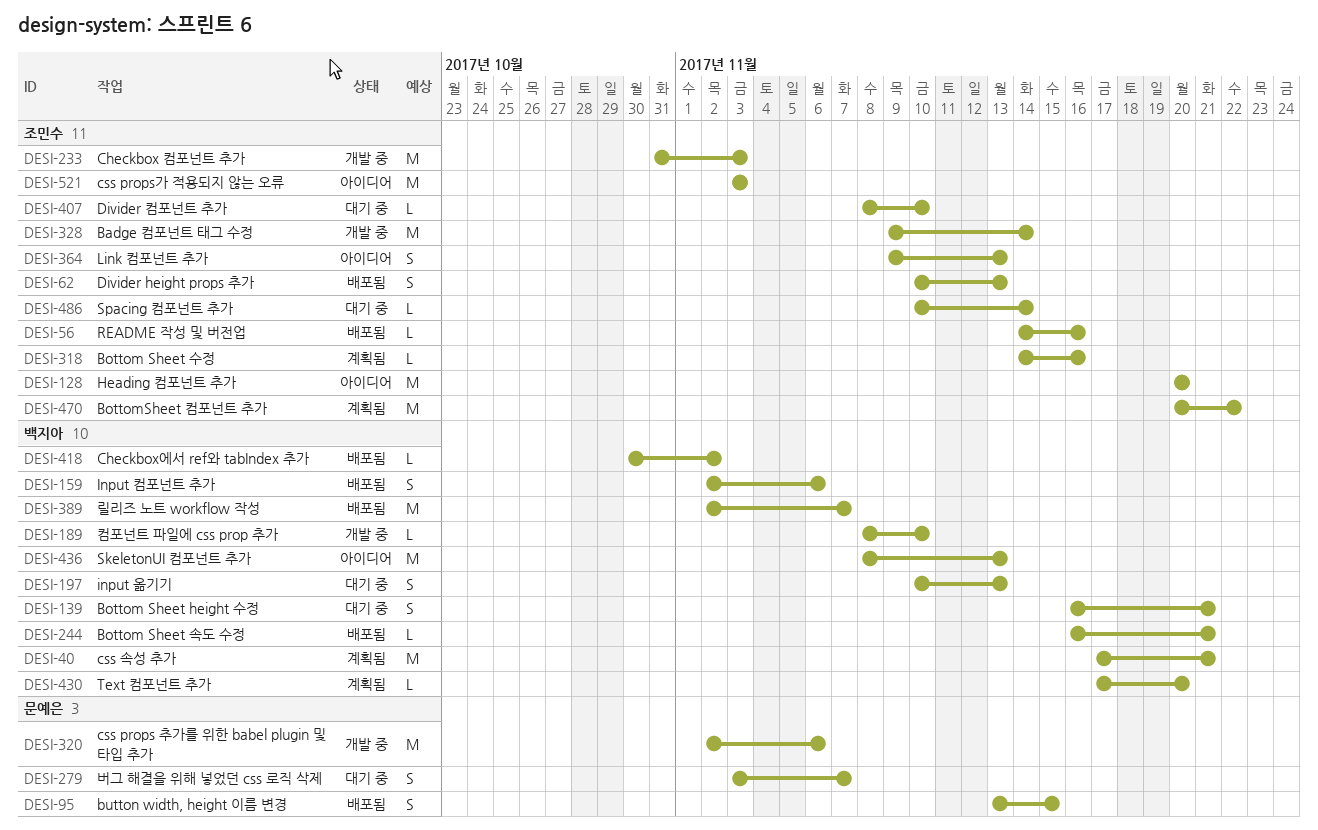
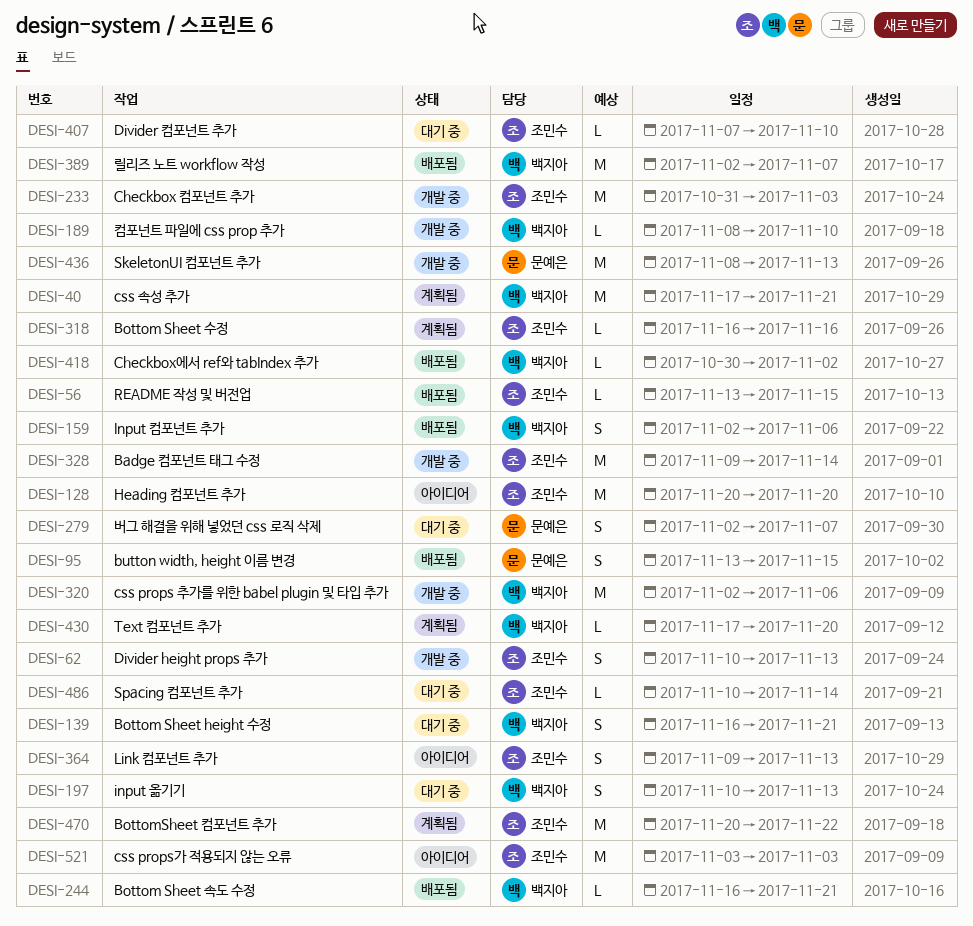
DESI-56, start: Nov 14 -> Nov 13
DESI-56, due: Nov 16 -> Nov 15
DESI-62, status: 배포됨 -> 개발 중
DESI-279, start: Nov 3 -> Nov 2
DESI-318, start: Nov 14 -> Nov 16
DESI-320, owner: 문예은 -> 백지아
DESI-407, start: Nov 8 -> Nov 7
DESI-436, status: 아이디어 -> 개발 중
DESI-436, owner: 백지아 -> 문예은

